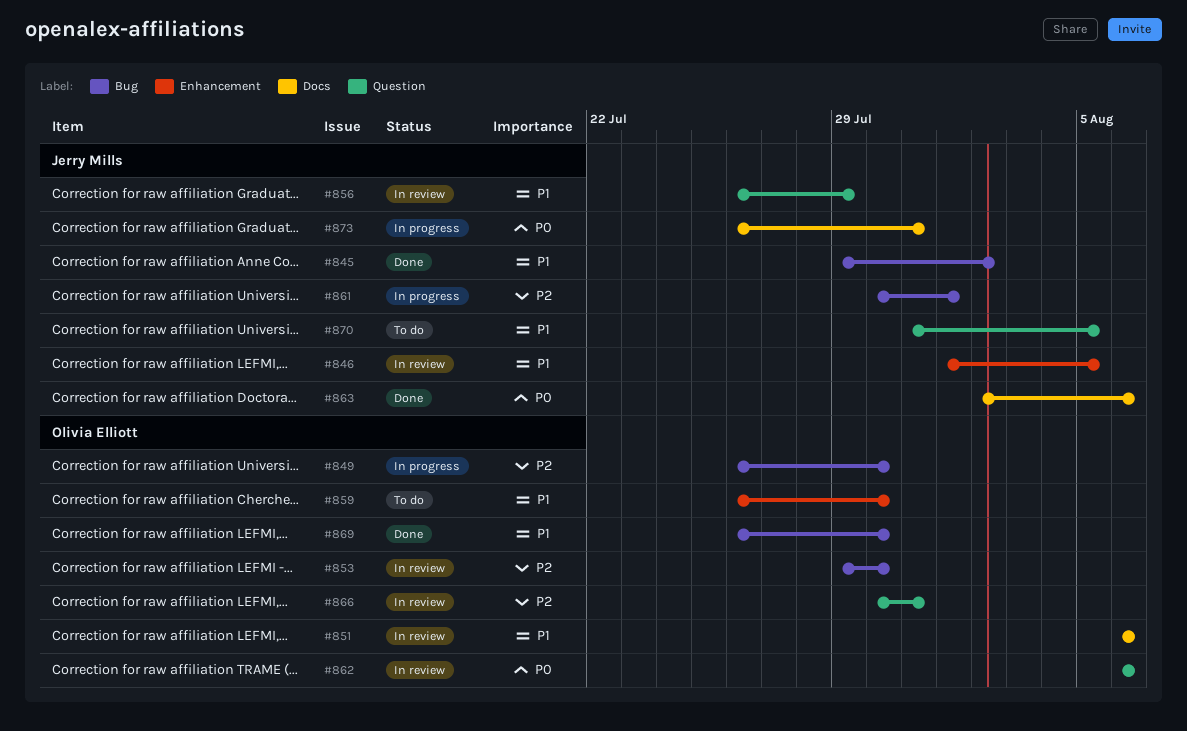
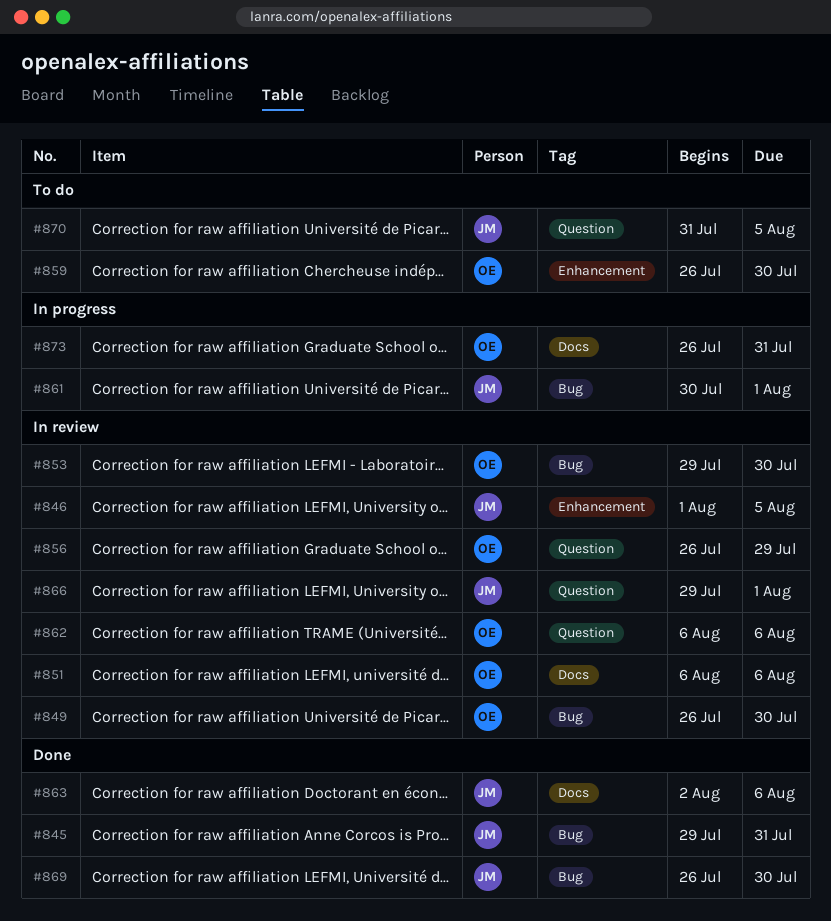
#845, due: Aug 2 -> Jul 31
#849, status: In progress -> In review
#856, owner: Jerry Mills -> Olivia Elliott
#866, owner: Olivia Elliott -> Jerry Mills
#866, start: Jul 30 -> Jul 29
#866, due: Jul 31 -> Aug 1
#869, owner: Olivia Elliott -> Jerry Mills
#873, owner: Jerry Mills -> Olivia Elliott

